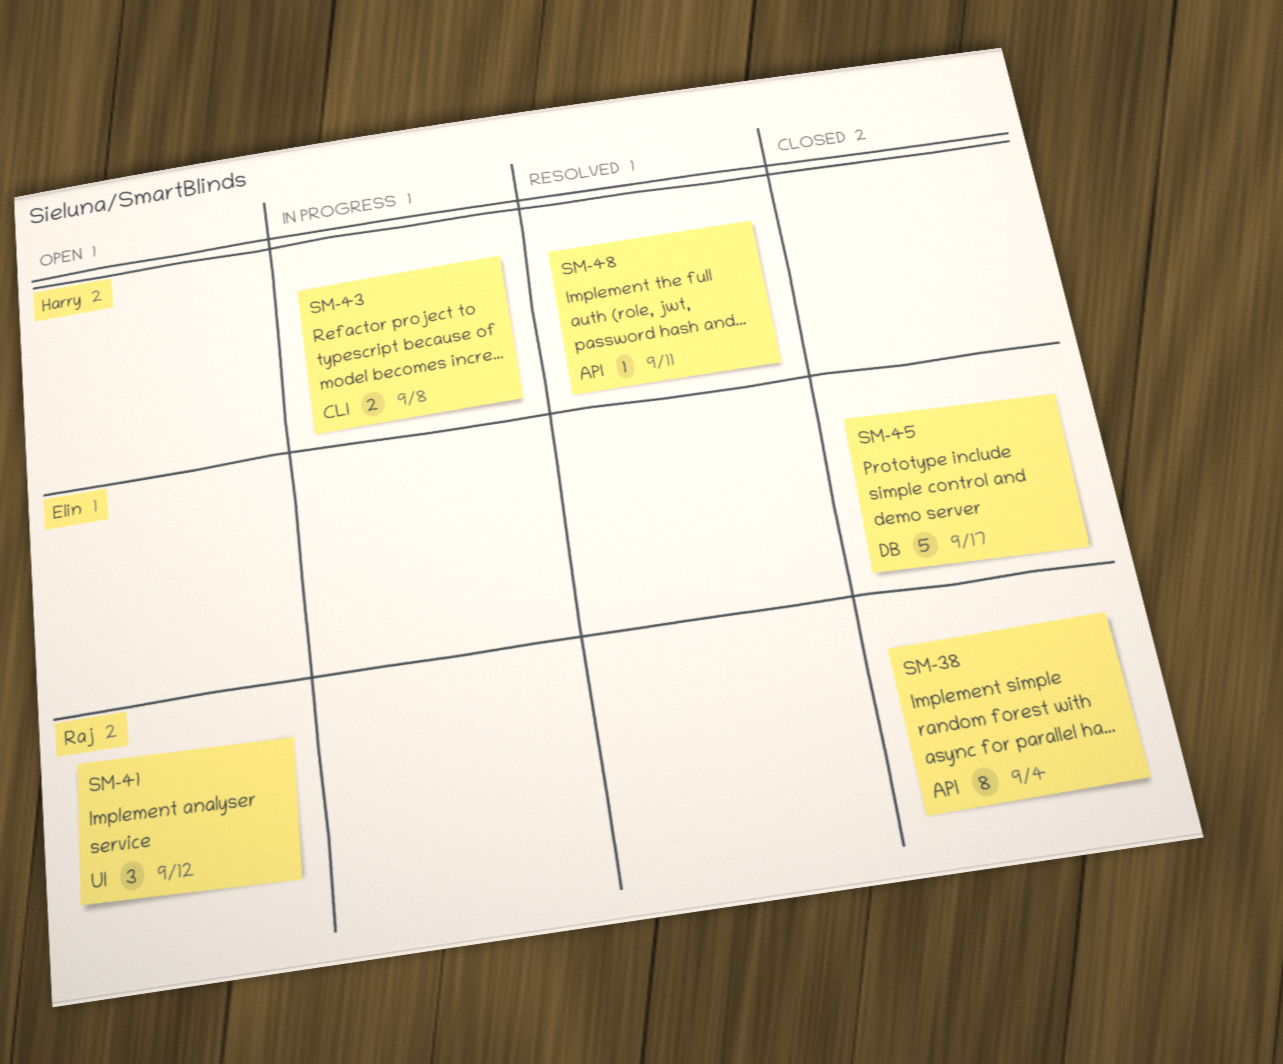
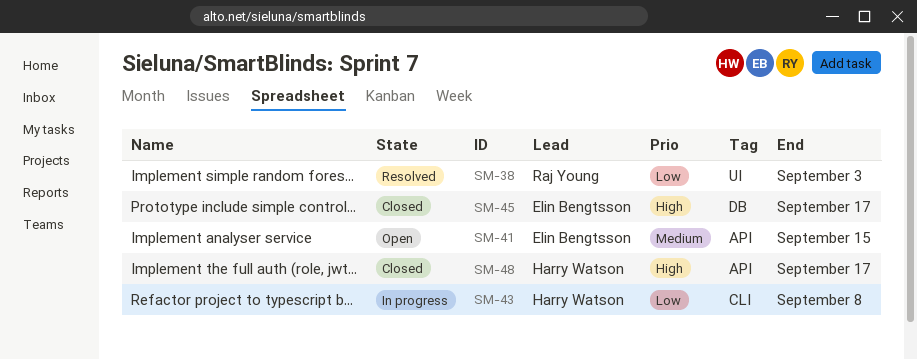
SM-38, status: Closed -> Resolved
SM-38, label: API -> UI
SM-38, due: Sep 4 -> Sep 3
SM-41, owner: Raj Young -> Elin Bengtsson
SM-41, label: UI -> API
SM-41, due: Sep 12 -> Sep 15
SM-48, status: Resolved -> Closed
SM-48, due: Sep 11 -> Sep 17

